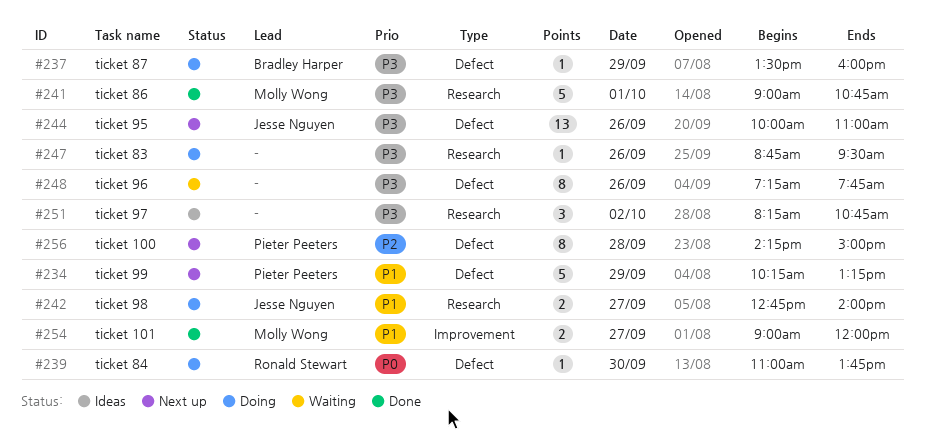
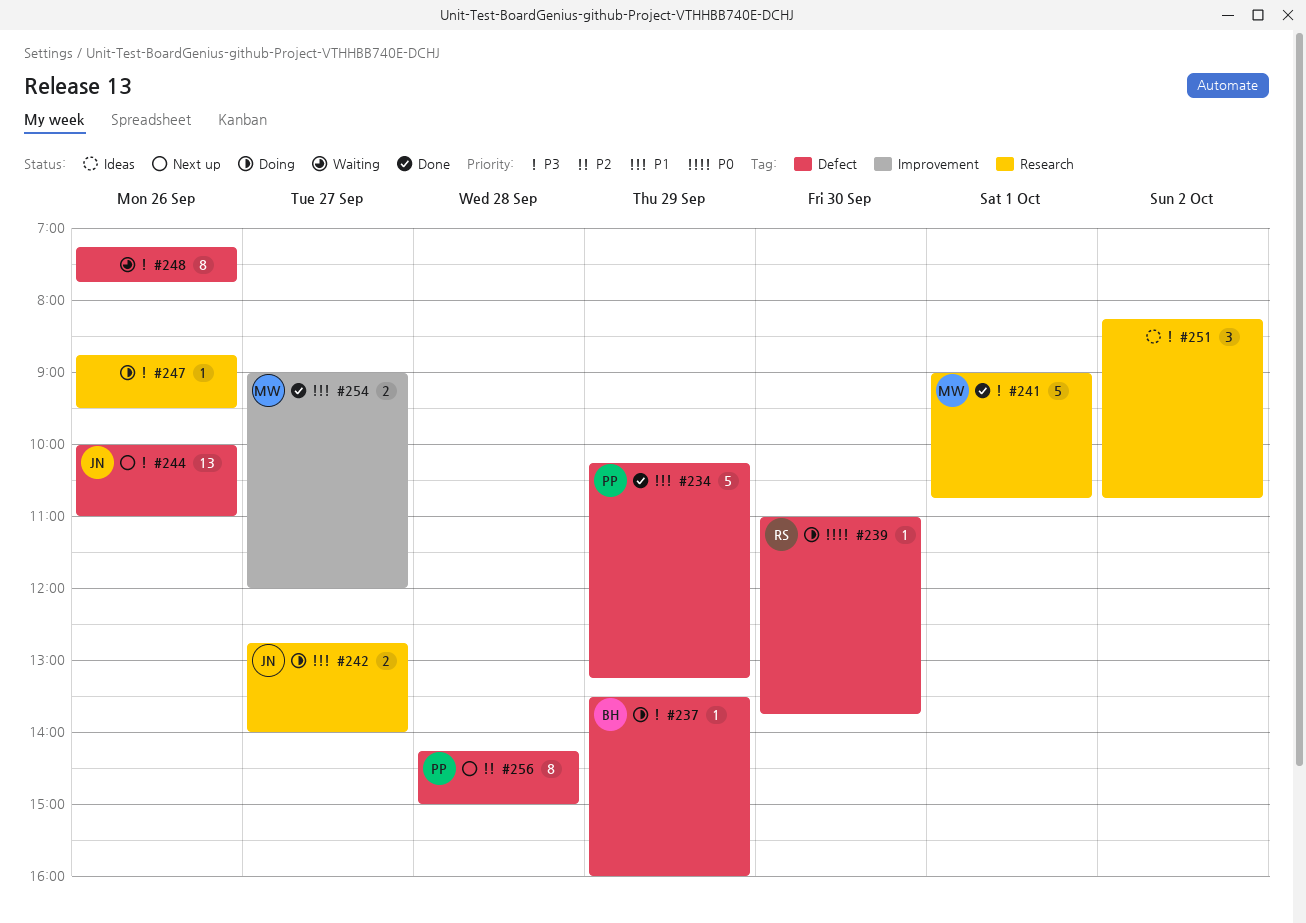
#234, status: Next up -> Done

